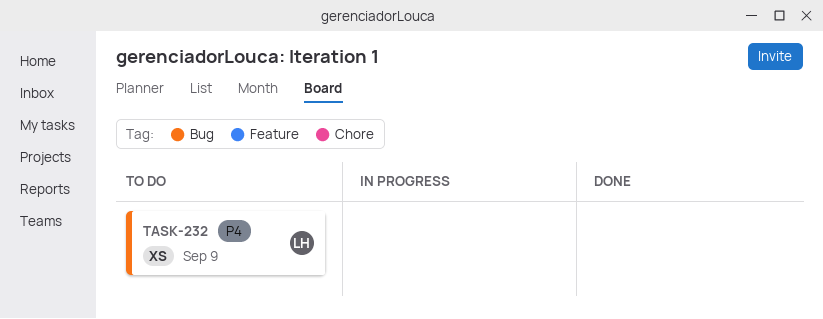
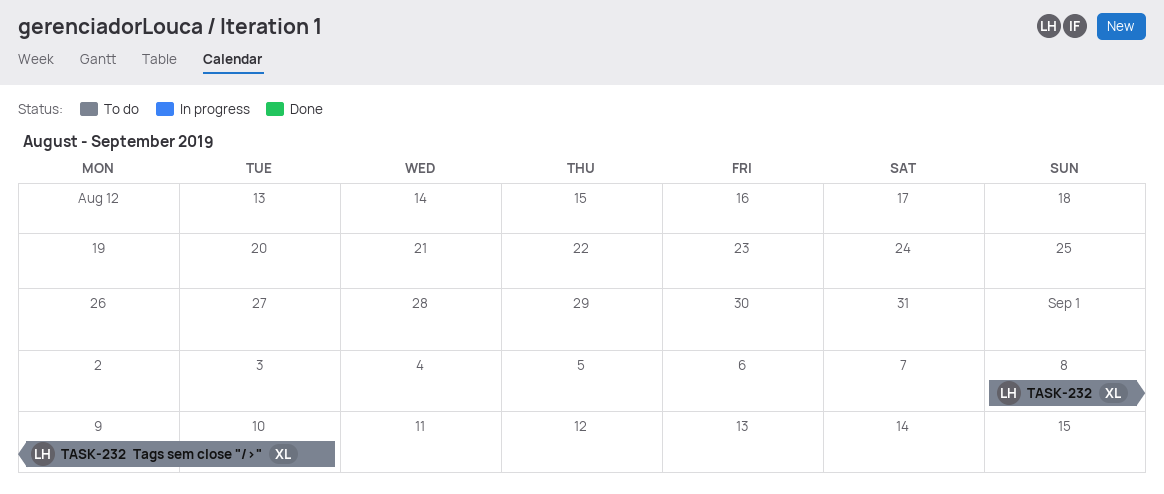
TASK-232, estimate: XS -> XL
TASK-232, due: Sep 9 -> Sep 10

